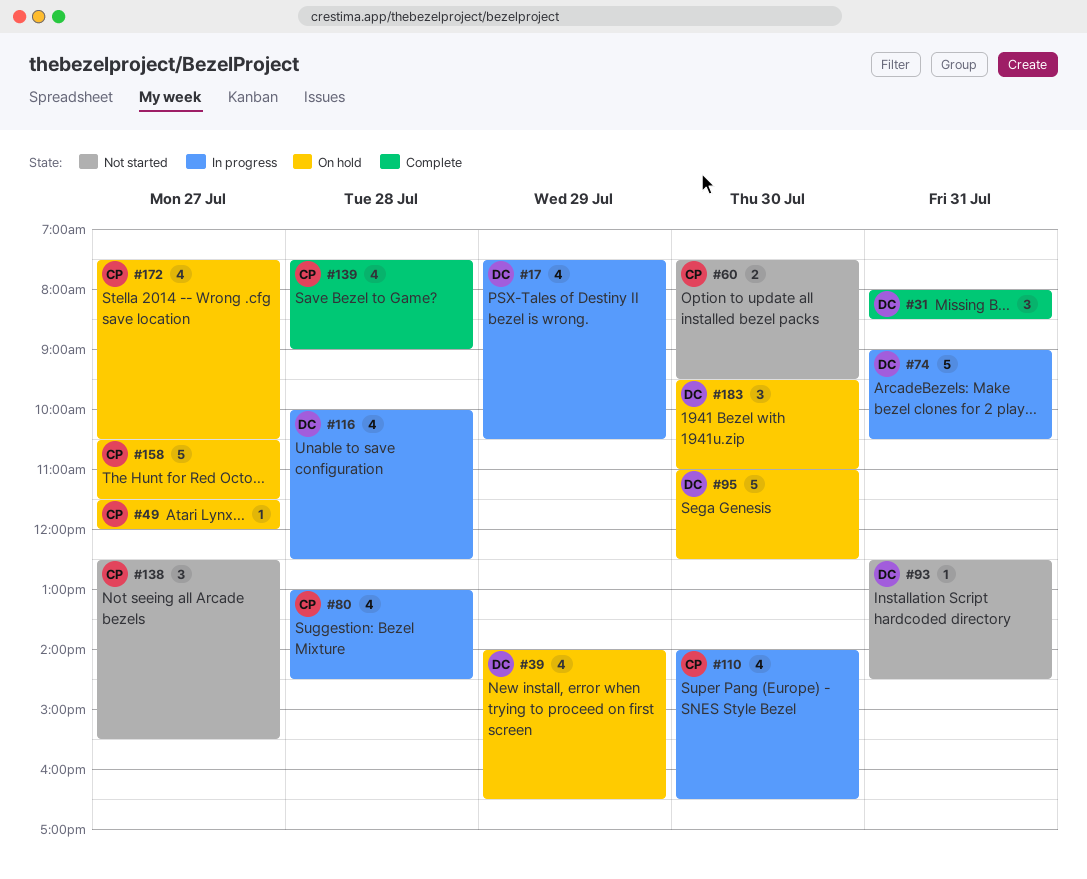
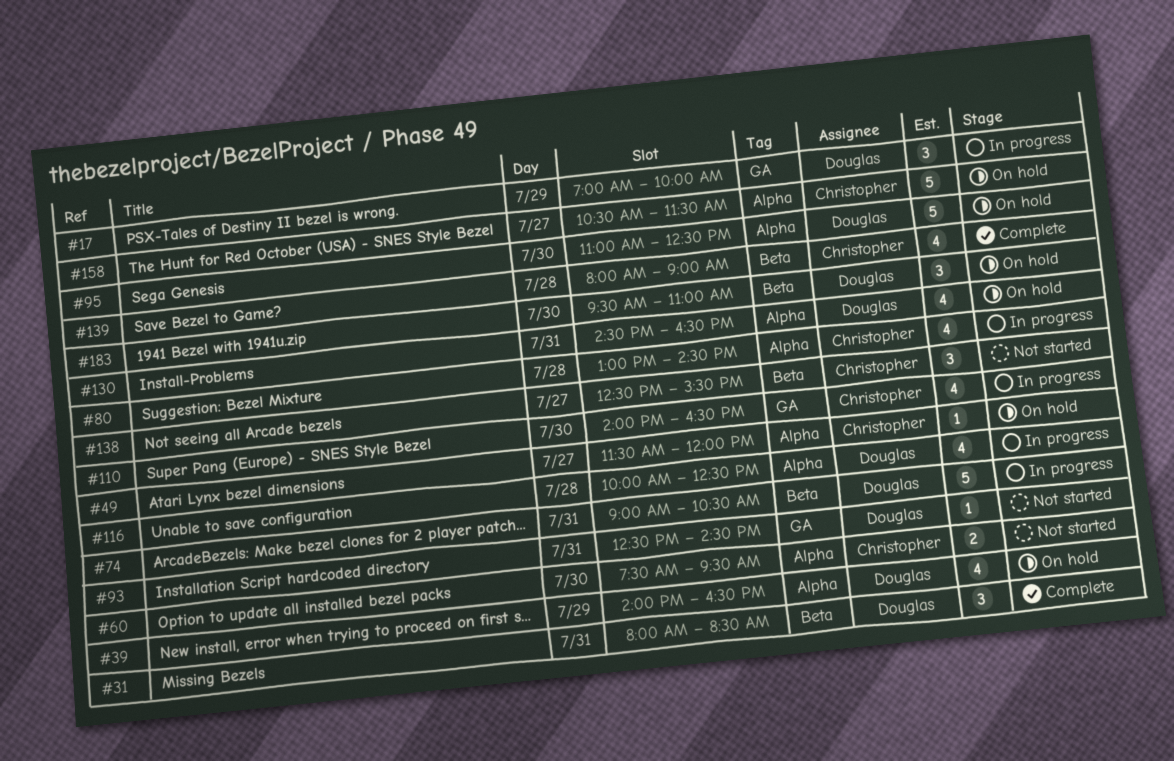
#17, estimate: 4 -> 3
#17, begins: 07:30 -> 07:00
#17, ends: 10:30 -> 10:00
#130: none -> present
#139, begins: 07:30 -> 08:00
#172: present -> none

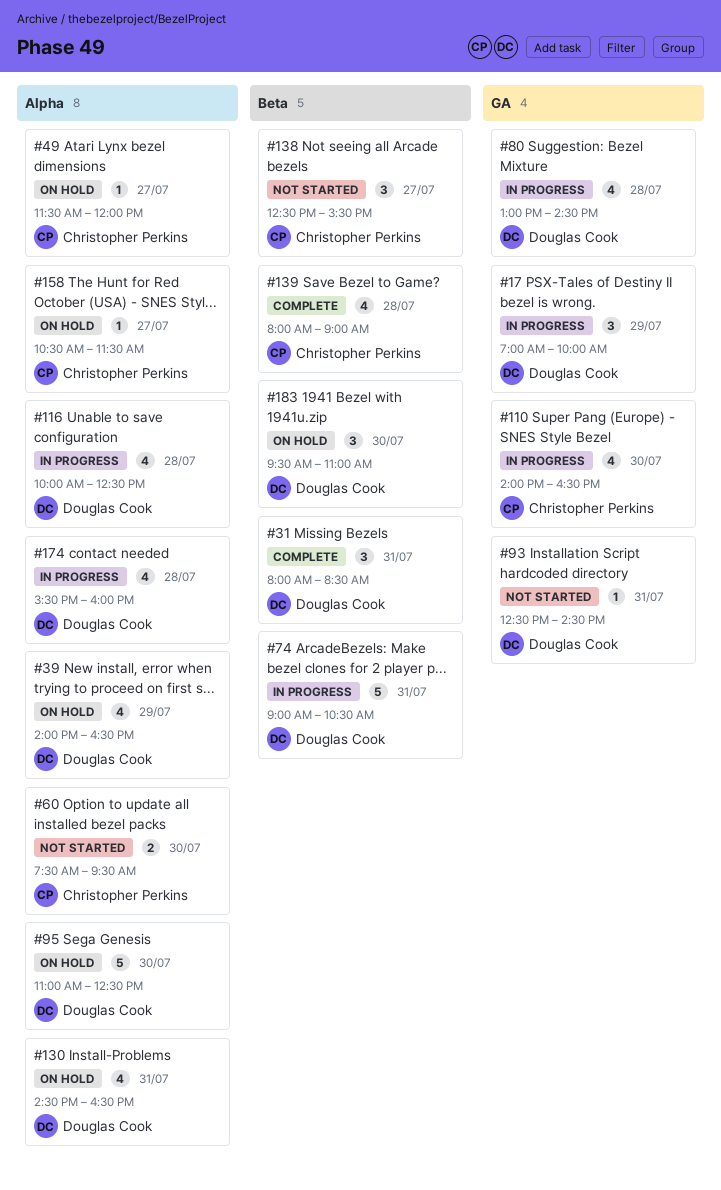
#80, owner: Christopher Perkins -> Douglas Cook
#80, label: Alpha -> GA
#158, estimate: 5 -> 1
#174: none -> present

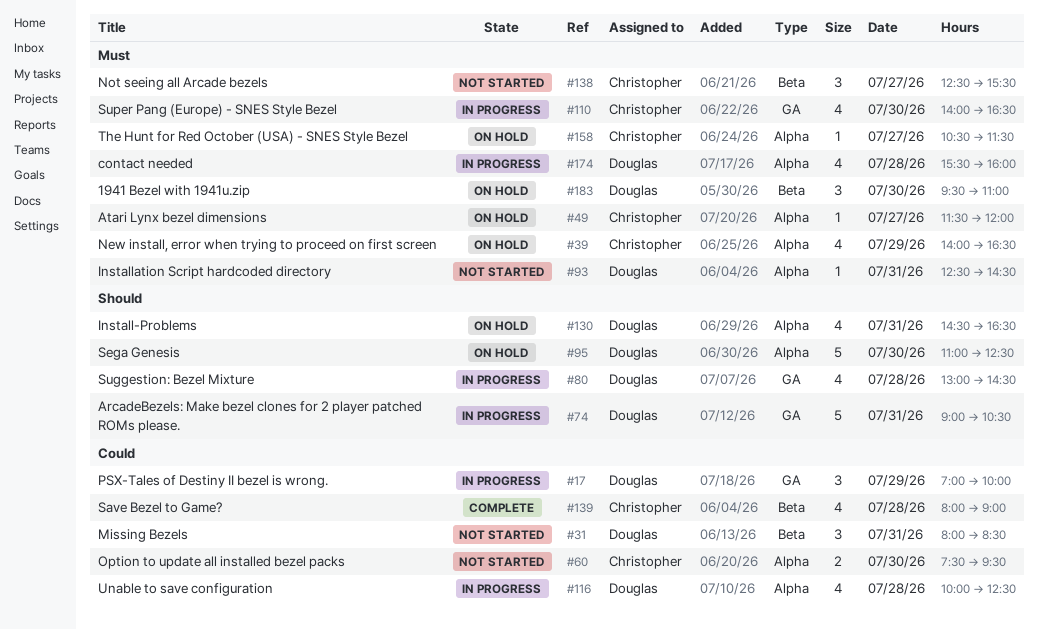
#31, status: Complete -> Not started
#39, owner: Douglas Cook -> Christopher Perkins
#74, label: Beta -> GA
#93, label: GA -> Alpha

